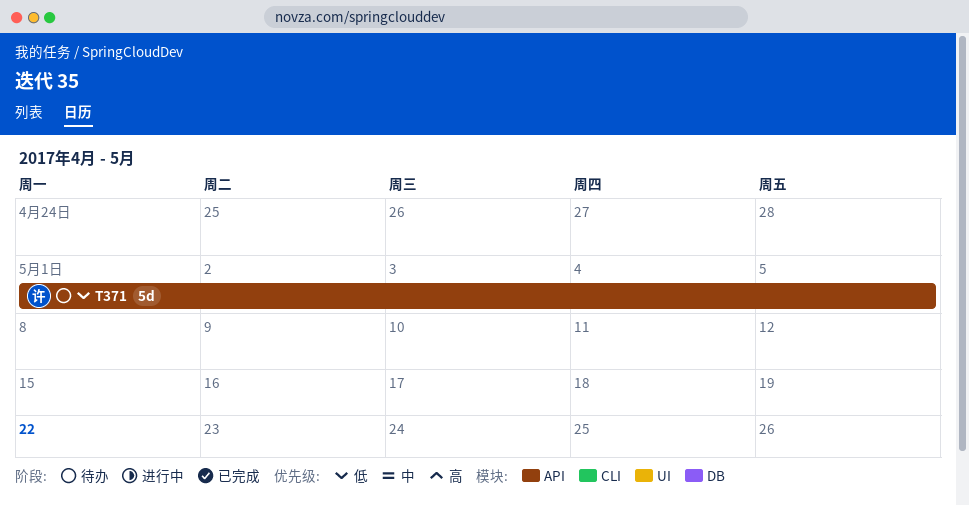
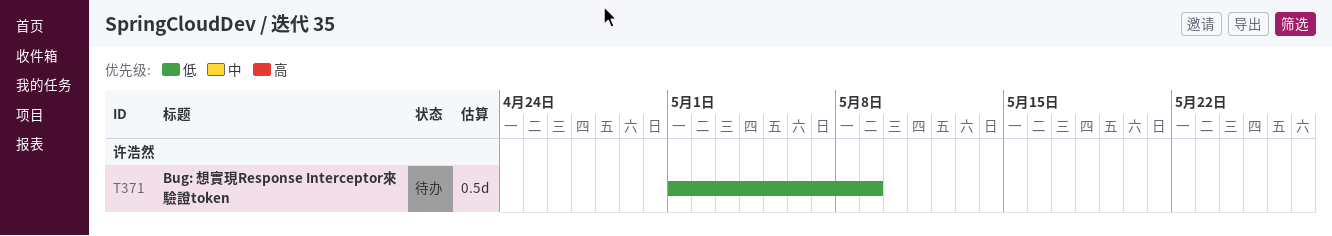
T371, estimate: 5d -> 0.5d
T371, due: May 5 -> May 9

